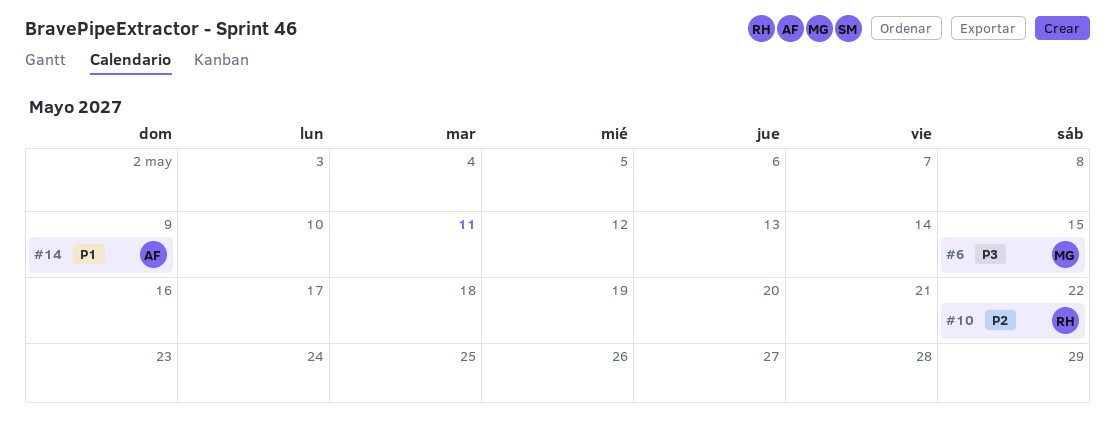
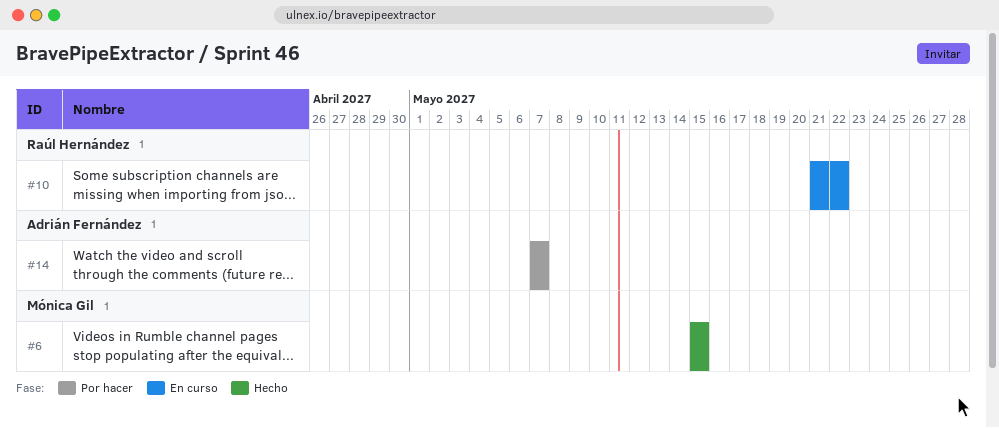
#14, due: May 9 -> May 7

